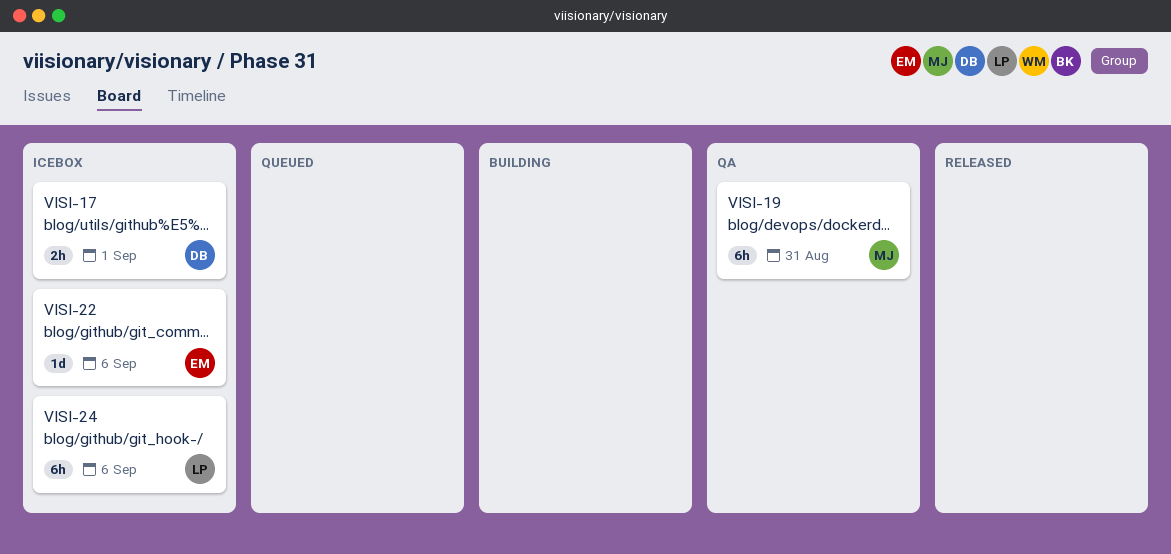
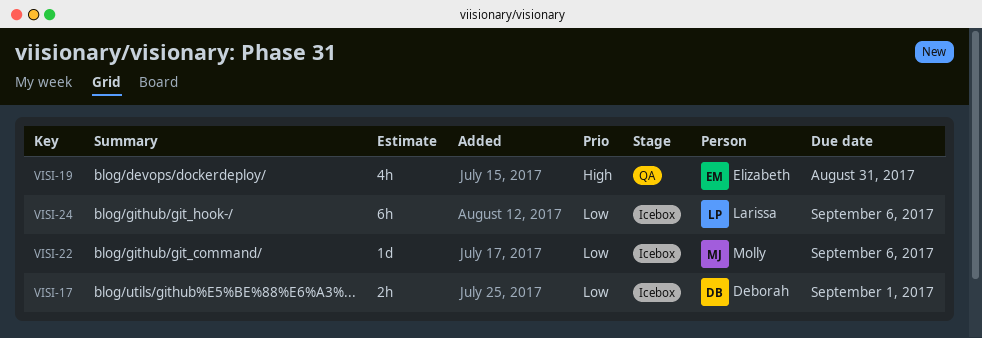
VISI-19, owner: Molly -> Elizabeth
VISI-19, estimate: 6h -> 4h
VISI-22, owner: Elizabeth -> Molly

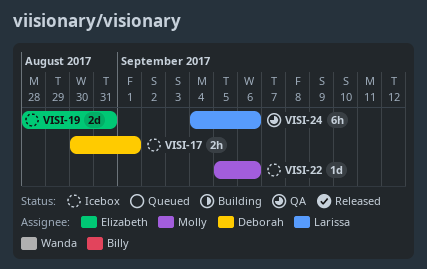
VISI-19, status: QA -> Icebox
VISI-19, estimate: 4h -> 2d
VISI-24, status: Icebox -> QA

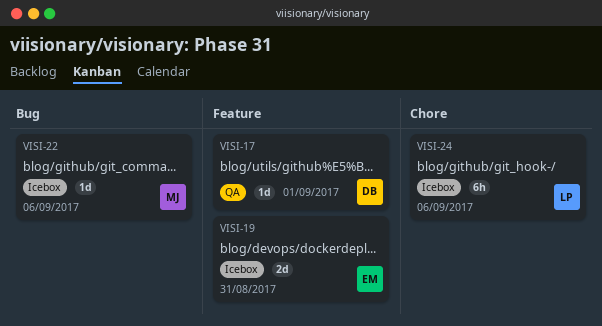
VISI-17, status: Icebox -> QA
VISI-17, estimate: 2h -> 1d
VISI-24, status: QA -> Icebox

